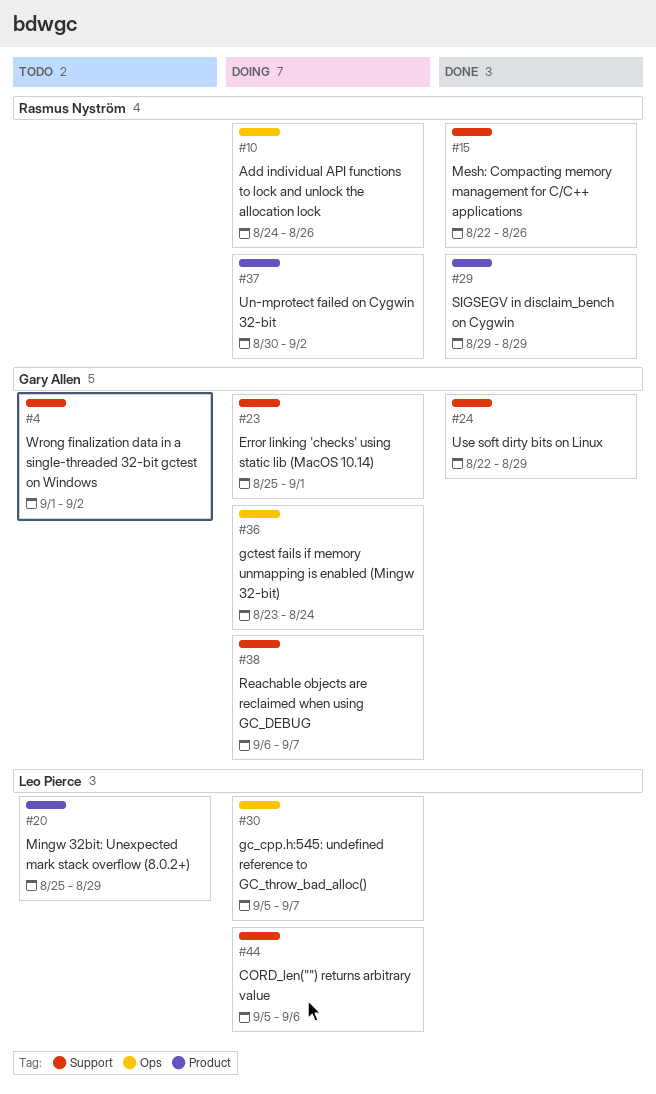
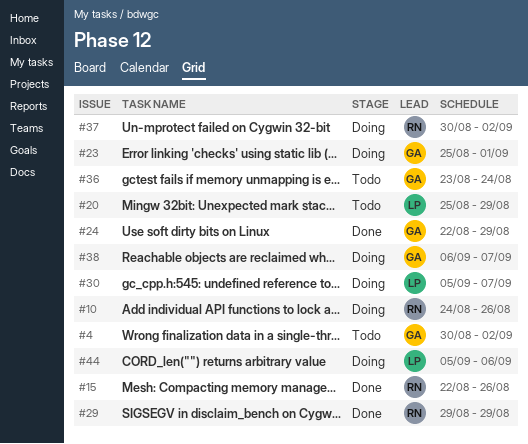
#4, start: Sep 1 -> Aug 30
#36, status: Doing -> Todo

